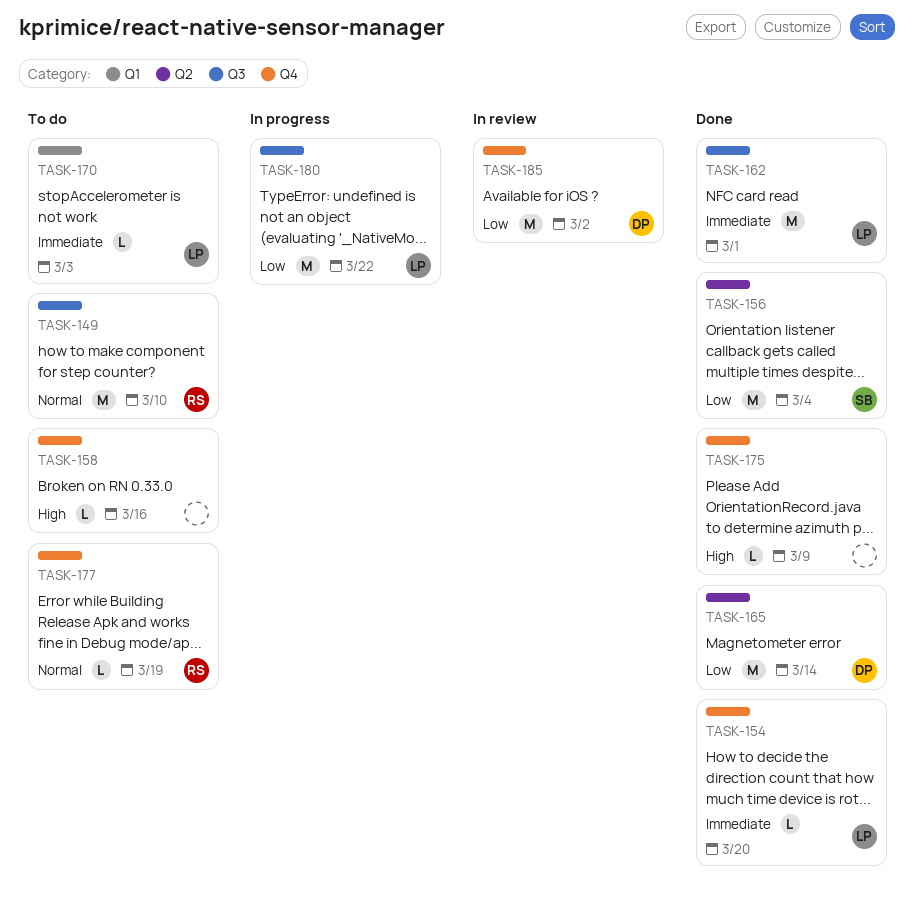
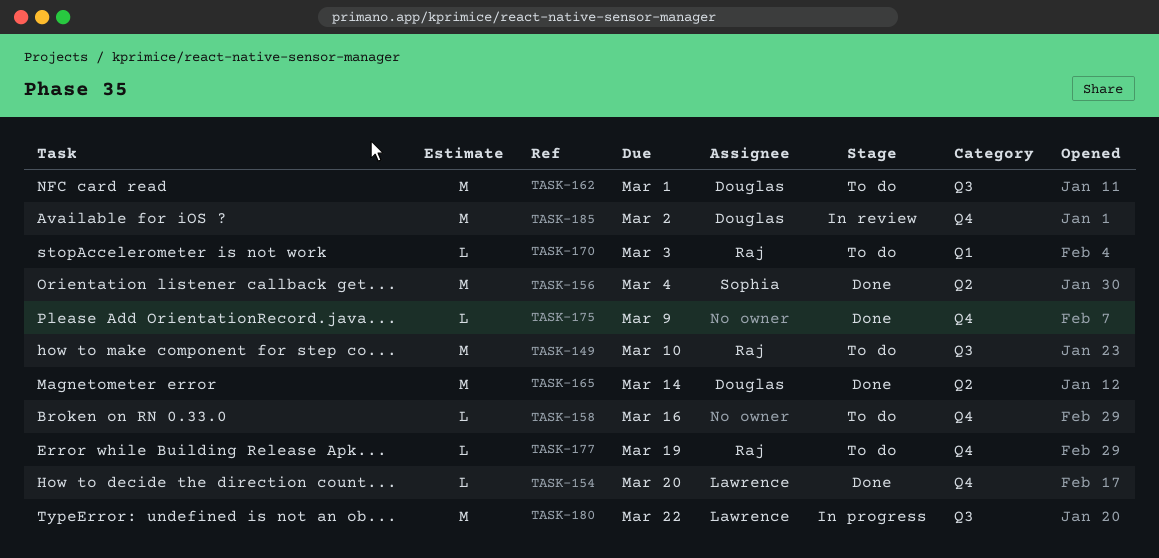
TASK-162, status: Done -> To do
TASK-162, owner: Lawrence -> Douglas
TASK-170, owner: Lawrence -> Raj

